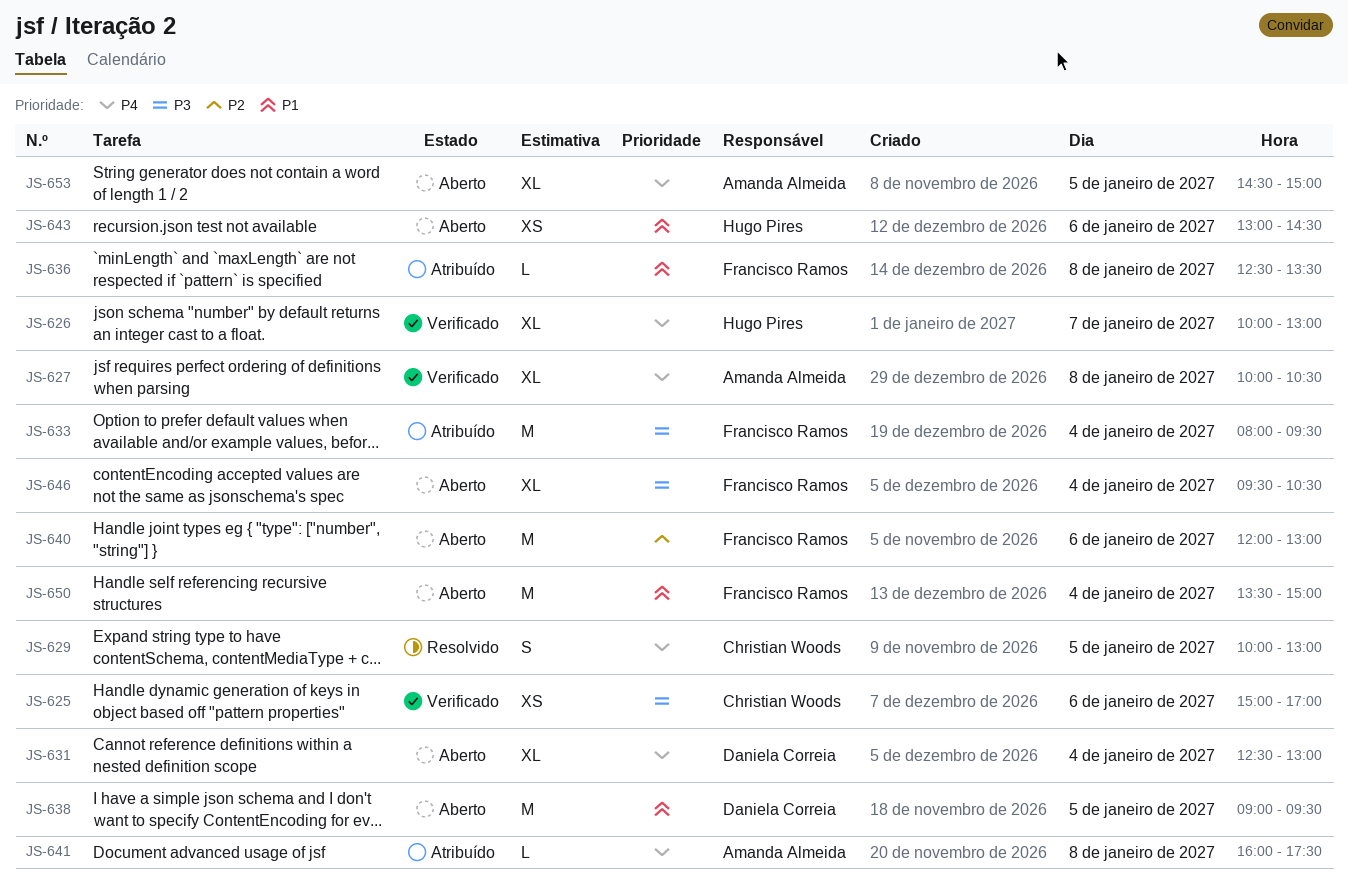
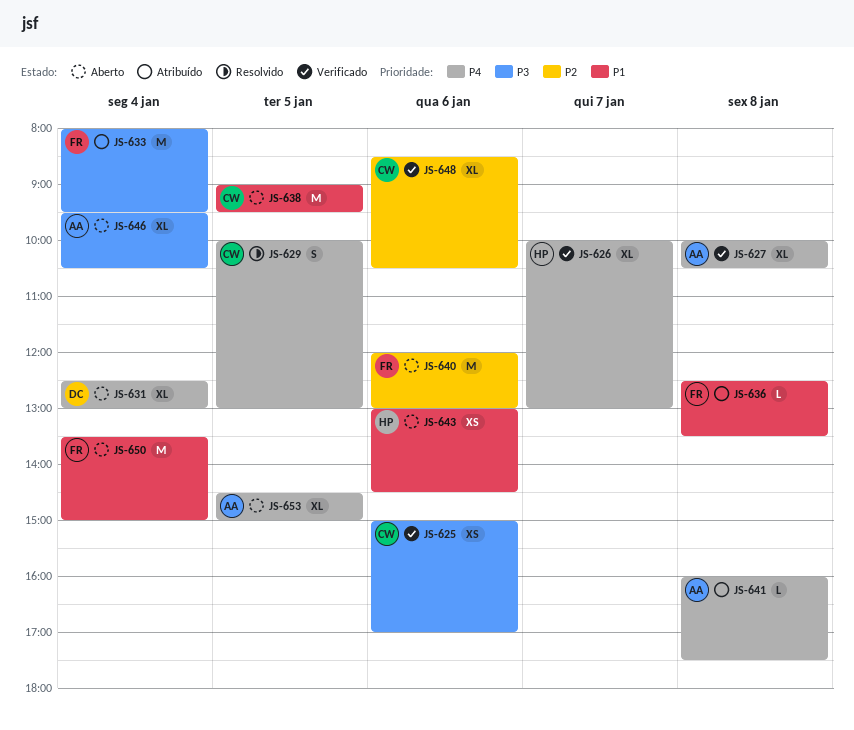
JS-638, owner: Daniela Correia -> Christian Woods
JS-646, owner: Francisco Ramos -> Amanda Almeida
JS-648: none -> present

